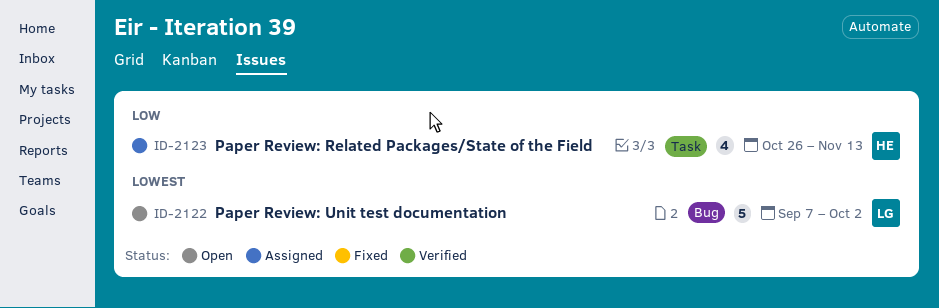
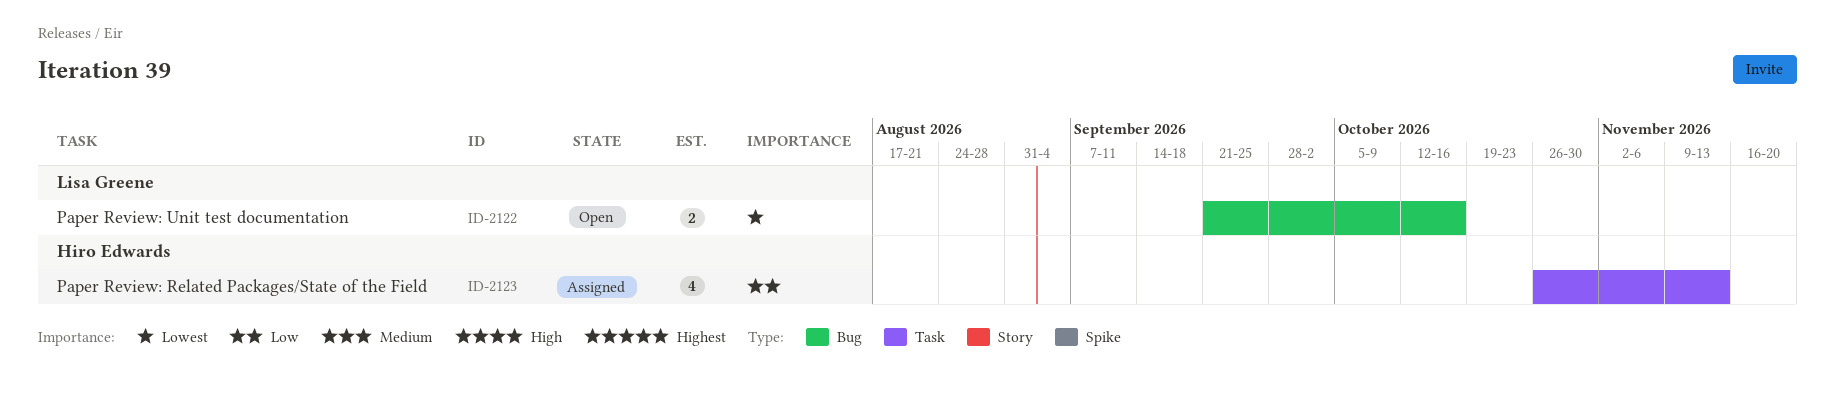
ID-2122, estimate: 5 -> 2
ID-2122, start: Sep 7 -> Sep 21
ID-2122, due: Oct 2 -> Oct 16

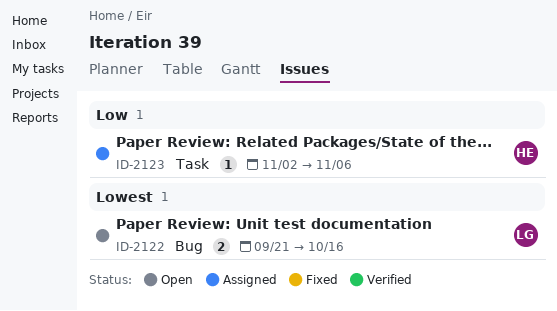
ID-2123, estimate: 4 -> 1
ID-2123, start: Oct 26 -> Nov 2
ID-2123, due: Nov 13 -> Nov 6

